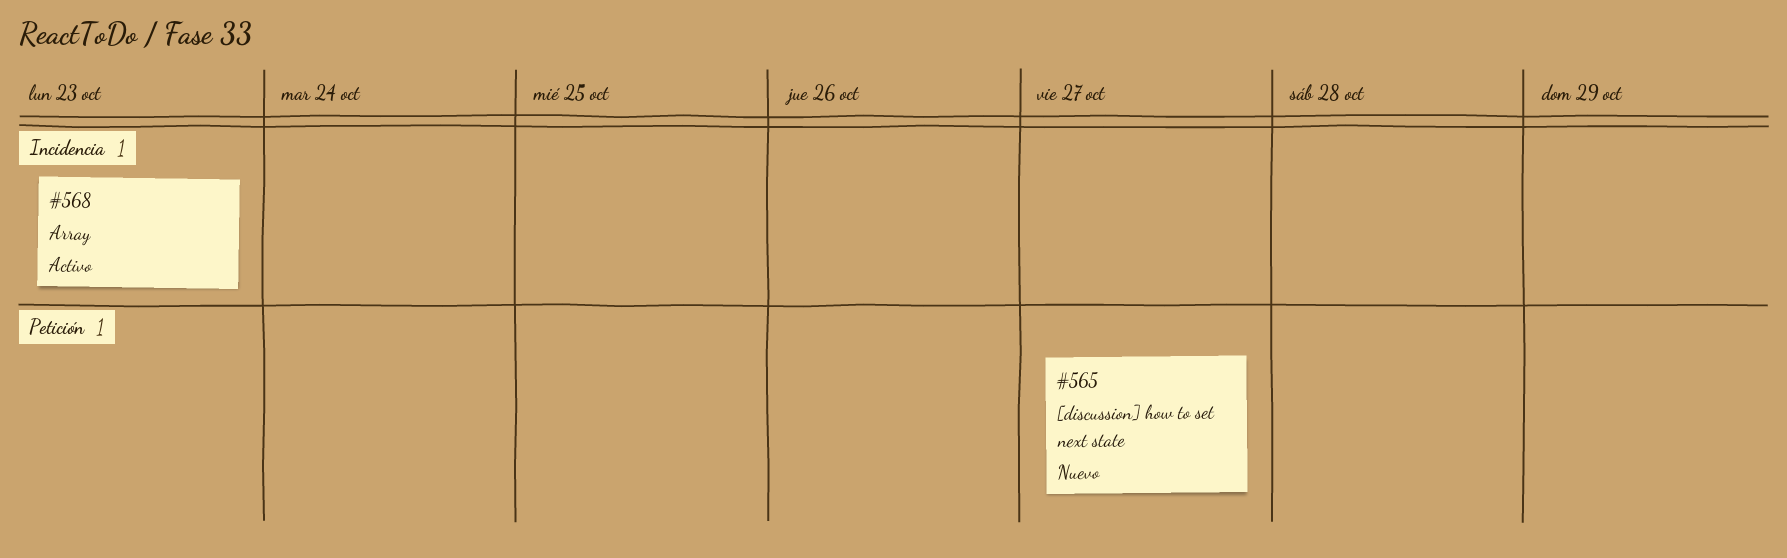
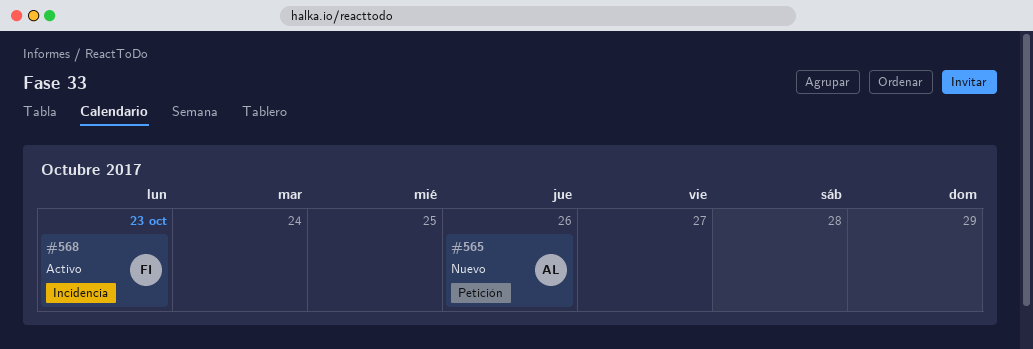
#565, due: Oct 27 -> Oct 26

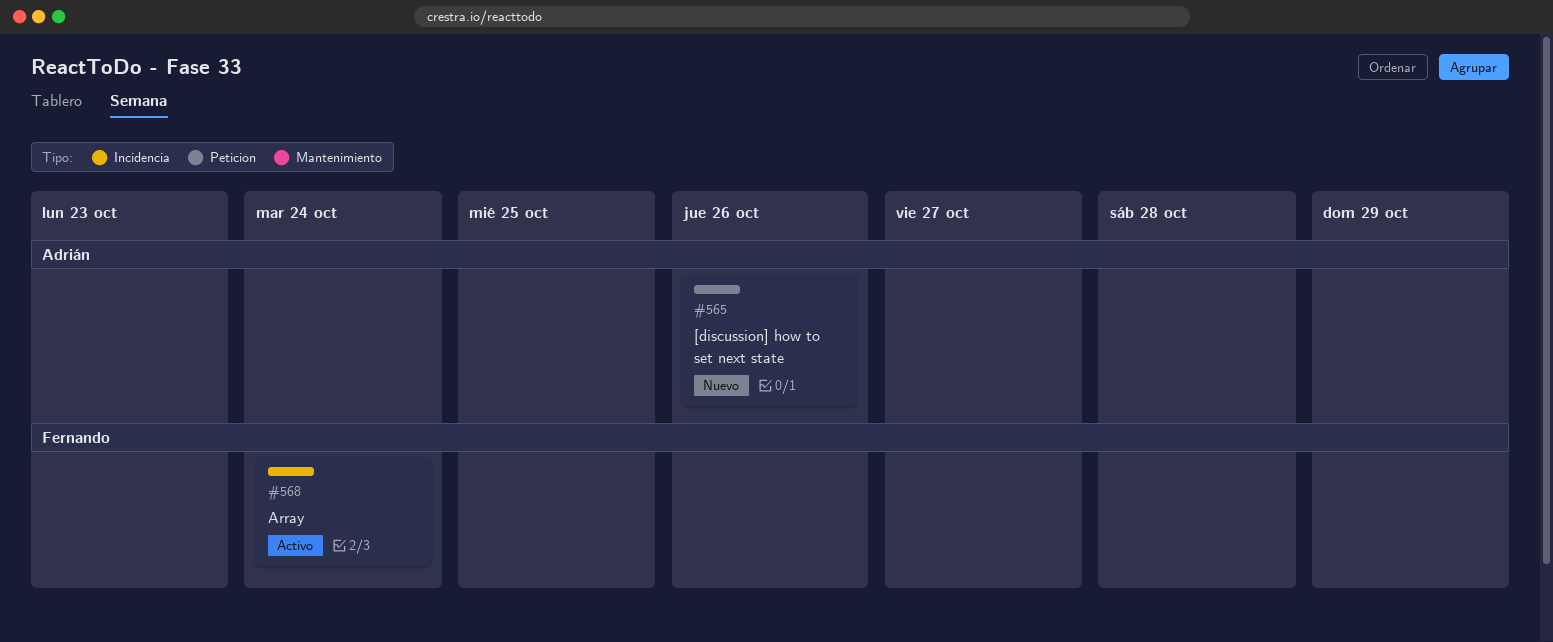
#568, due: Oct 23 -> Oct 24

